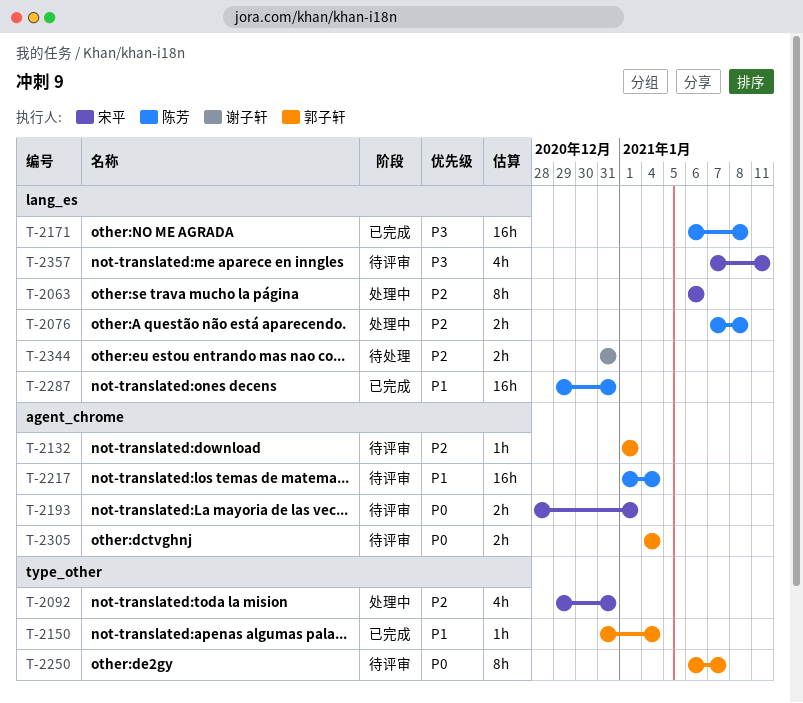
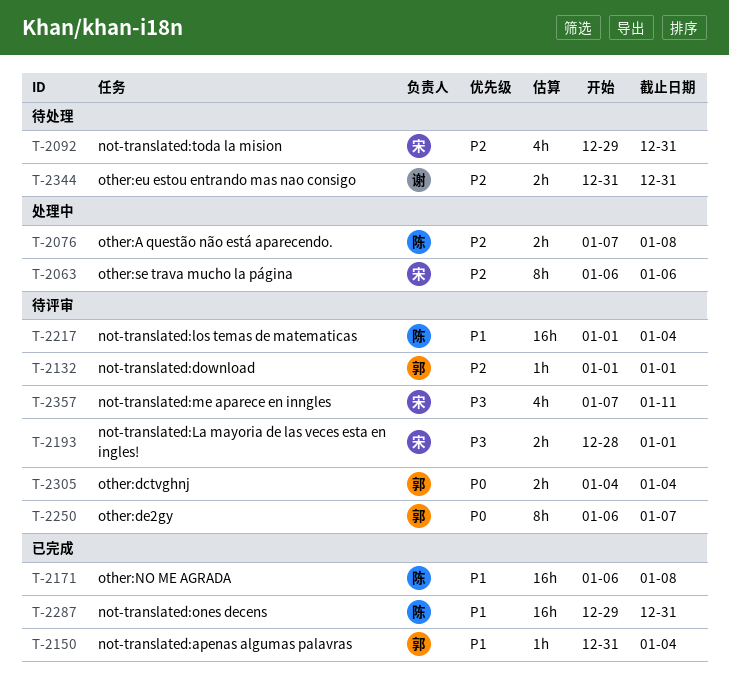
T-2092, status: 处理中 -> 待处理
T-2171, priority: P3 -> P1
T-2193, priority: P0 -> P3

